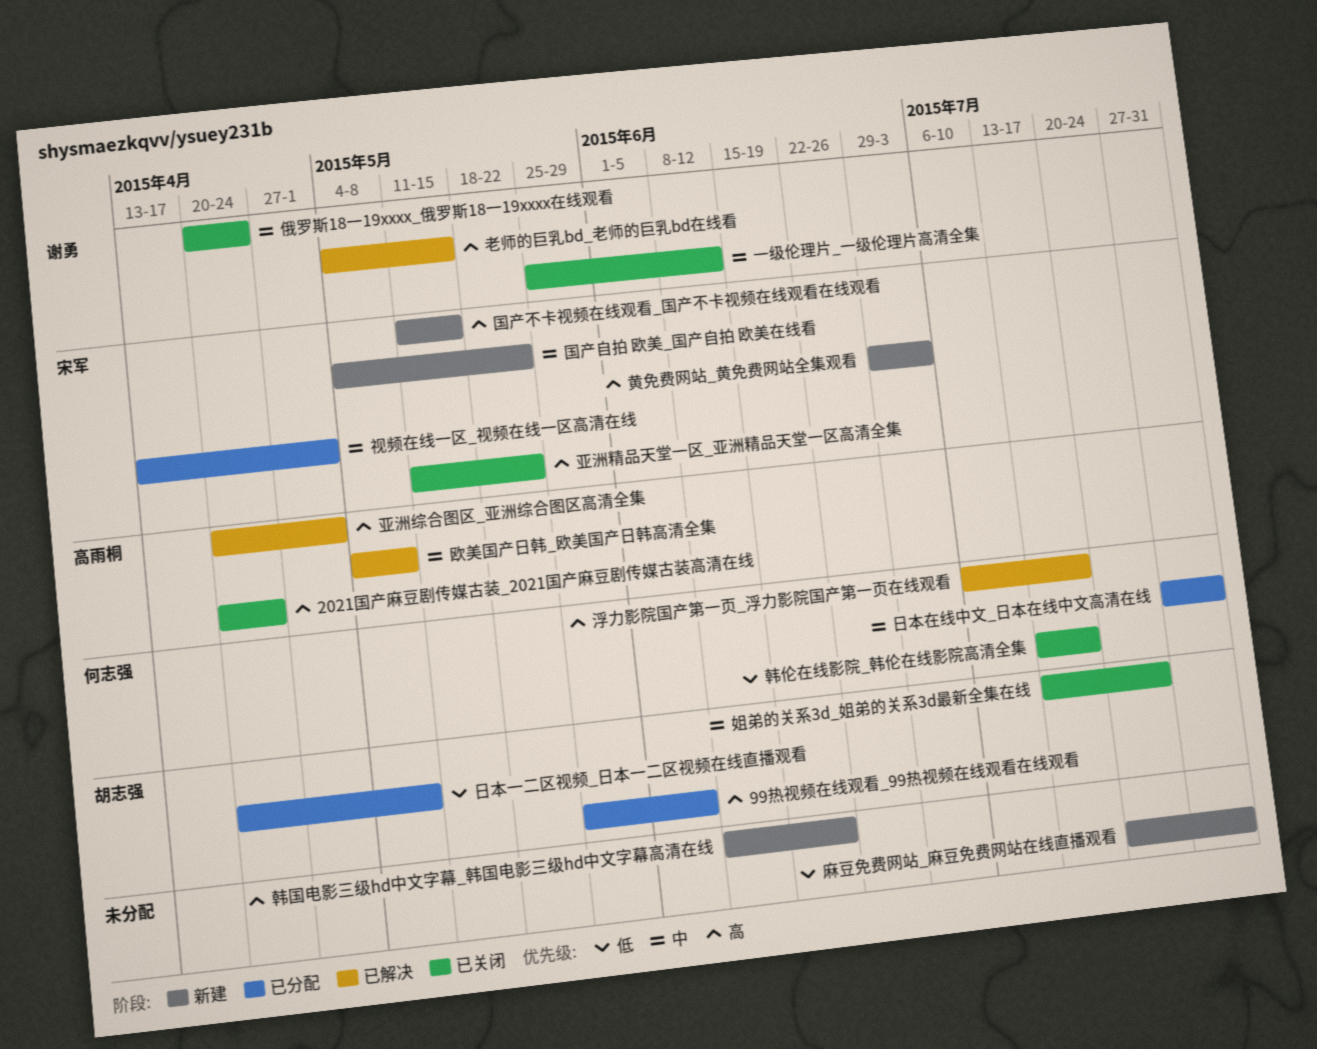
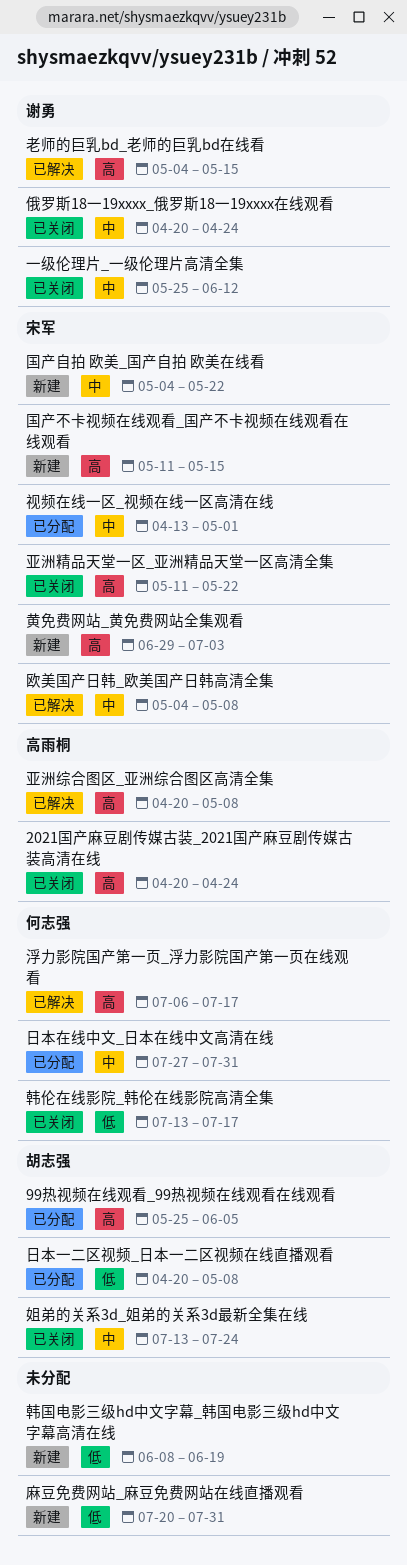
亚洲综合图区_亚洲综合图区高清全集, due: May 1 -> May 8
欧美国产日韩_欧美国产日韩高清全集, owner: 高雨桐 -> 宋军
韩国电影三级hd中文字幕_韩国电影三级hd中文字幕高清在线, priority: 高 -> 低

